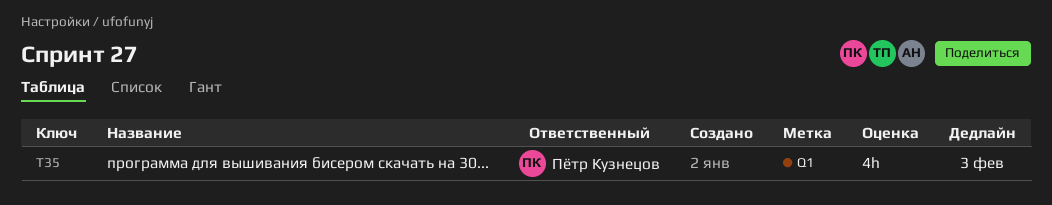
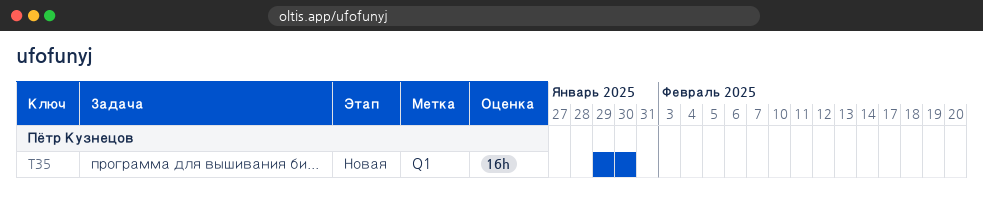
T35, estimate: 4h -> 16h
T35, due: Feb 3 -> Jan 30

